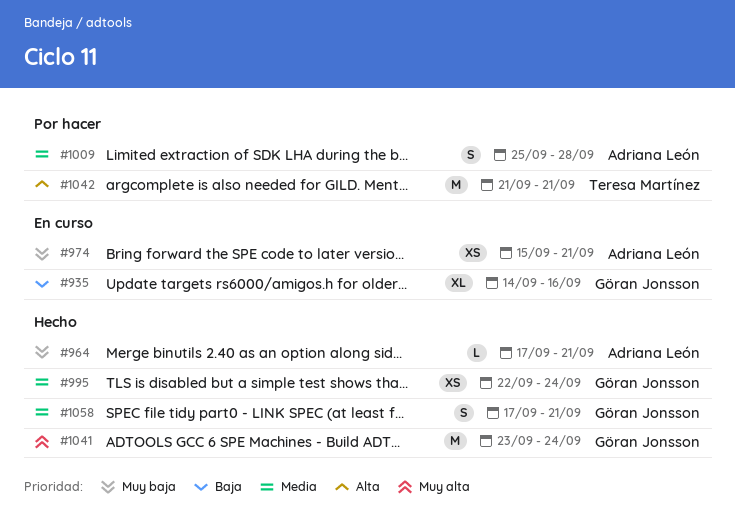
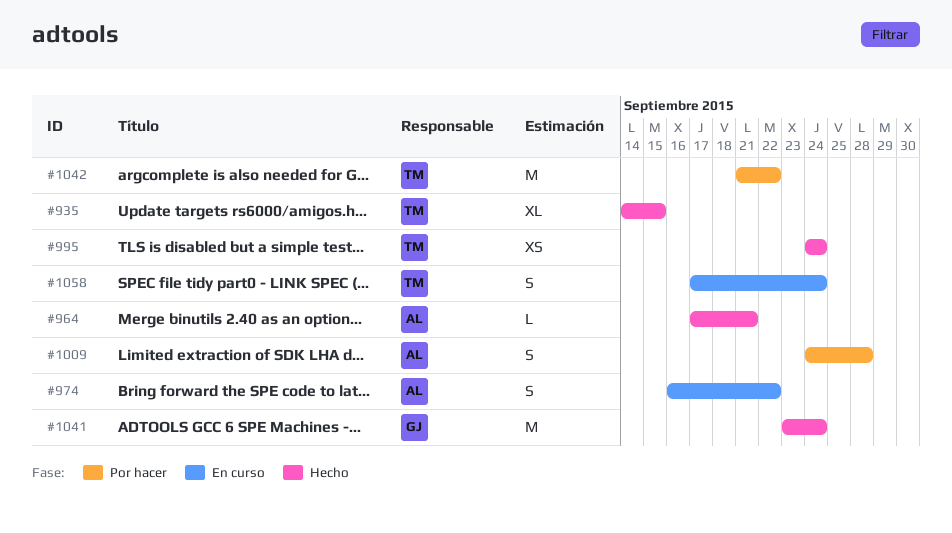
#935, status: En curso -> Hecho
#935, owner: Göran Jonsson -> Teresa Martínez
#935, due: Sep 16 -> Sep 15
#974, estimate: XS -> S
#974, start: Sep 15 -> Sep 16
#974, due: Sep 21 -> Sep 22
#995, owner: Göran Jonsson -> Teresa Martínez
#995, start: Sep 22 -> Sep 24
#1009, start: Sep 25 -> Sep 24
#1042, due: Sep 21 -> Sep 22
#1058, status: Hecho -> En curso
#1058, owner: Göran Jonsson -> Teresa Martínez
#1058, due: Sep 21 -> Sep 24

